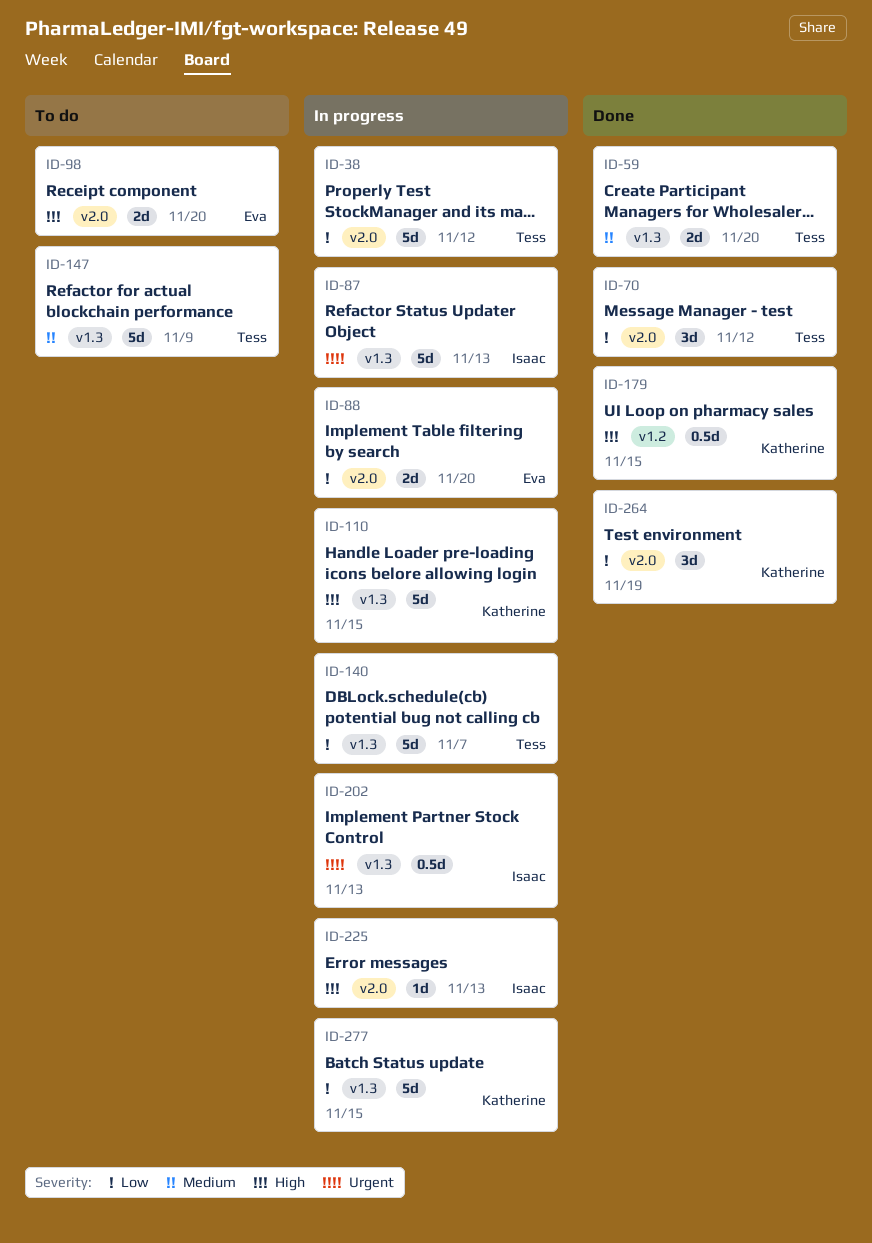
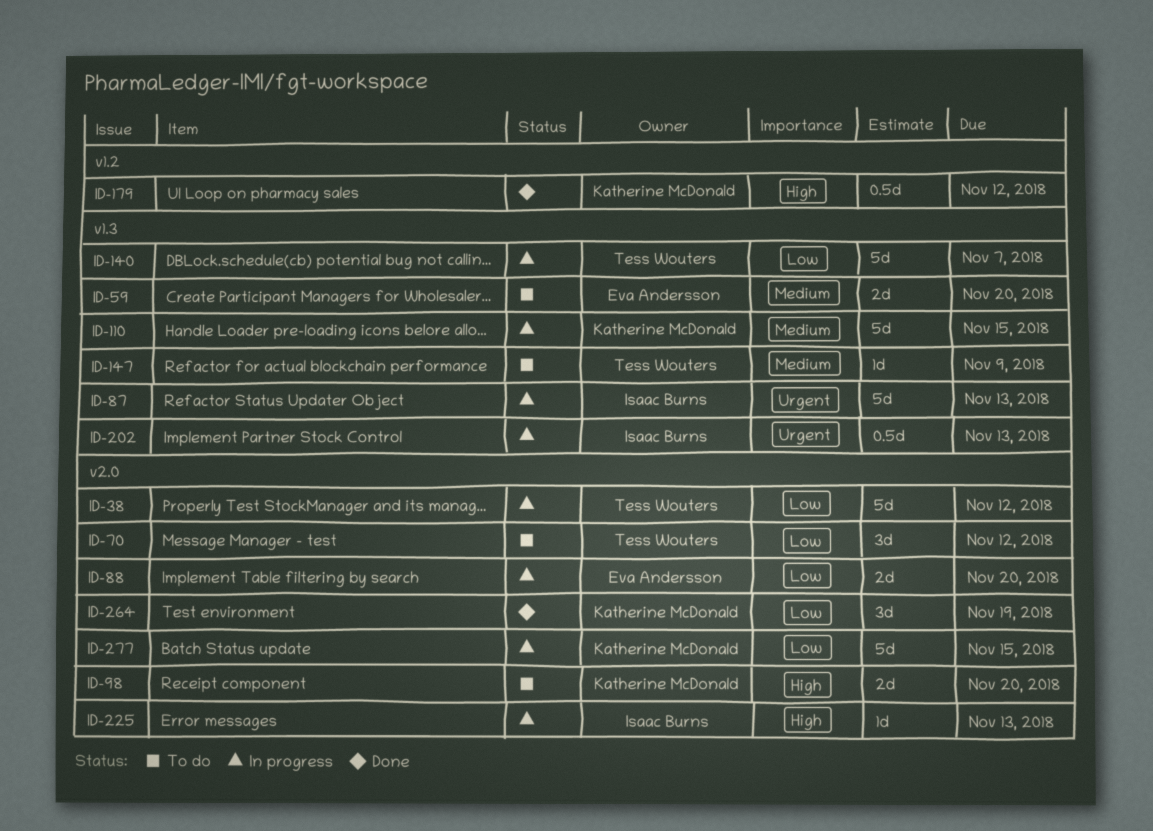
ID-59, status: Done -> To do
ID-59, owner: Tess Wouters -> Eva Andersson
ID-70, status: Done -> To do
ID-98, owner: Eva Andersson -> Katherine McDonald
ID-110, priority: High -> Medium
ID-147, estimate: 5d -> 1d
ID-179, due: Nov 15 -> Nov 12
ID-277, label: v1.3 -> v2.0

